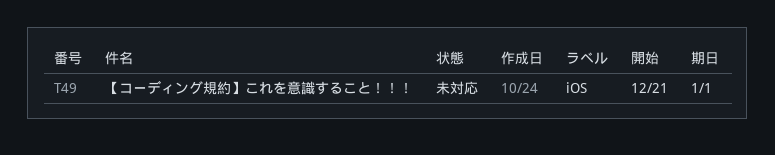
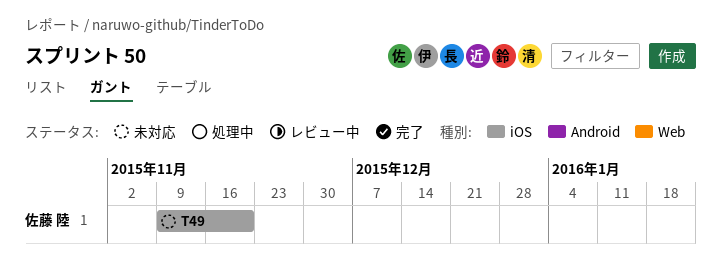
T49, start: Dec 21 -> Nov 9
T49, due: Jan 1 -> Nov 20

